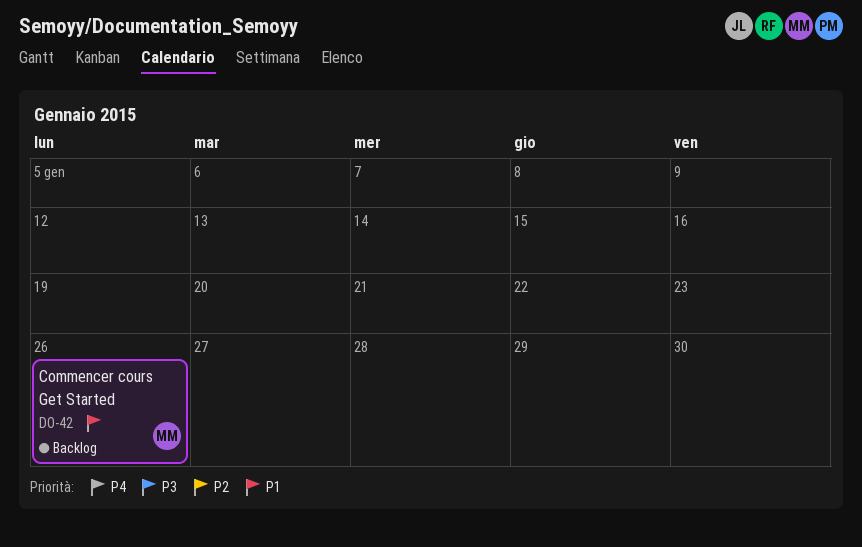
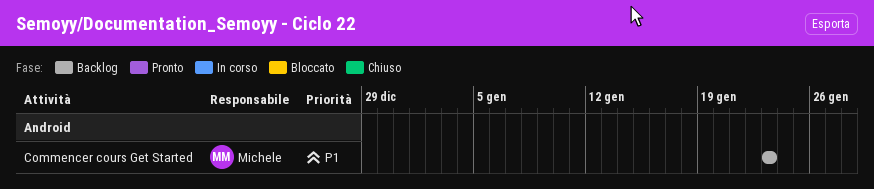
Commencer cours Get Started, due: Jan 26 -> Jan 23

